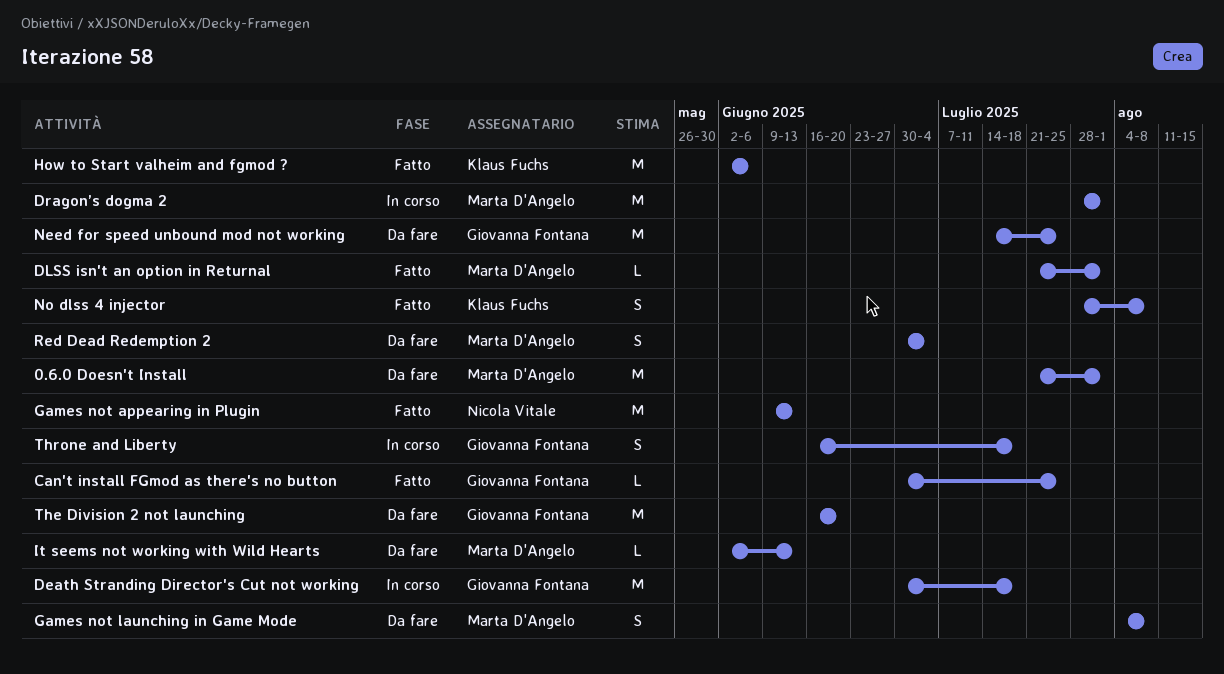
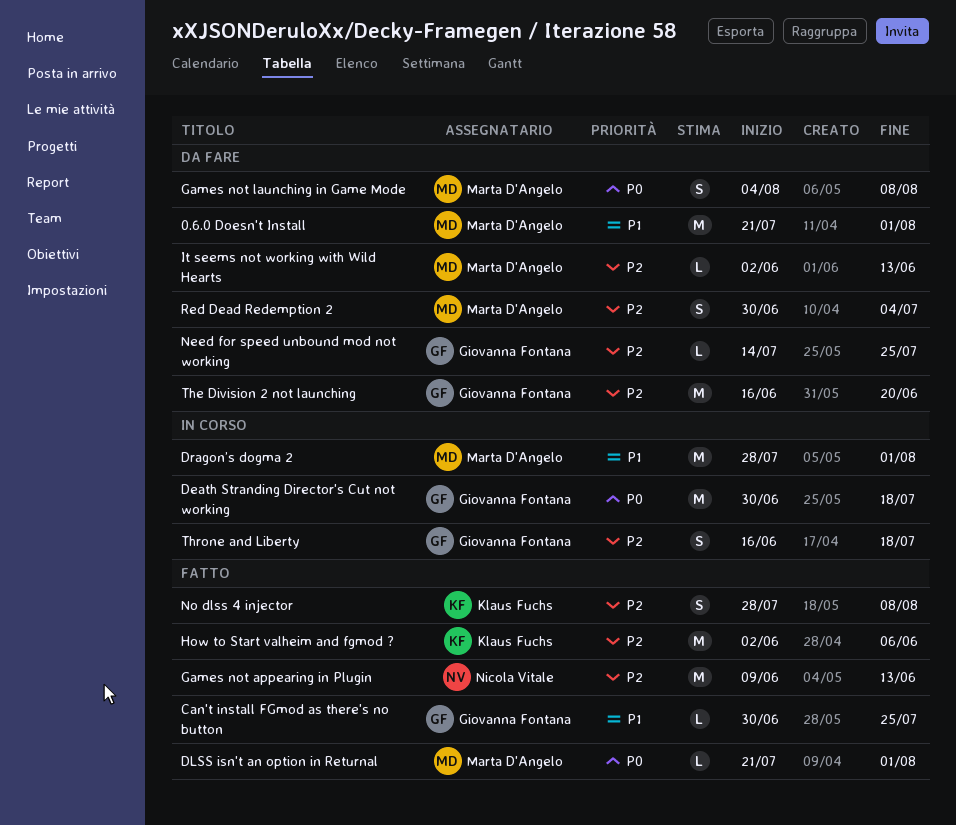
Need for speed unbound mod not working, estimate: M -> L

